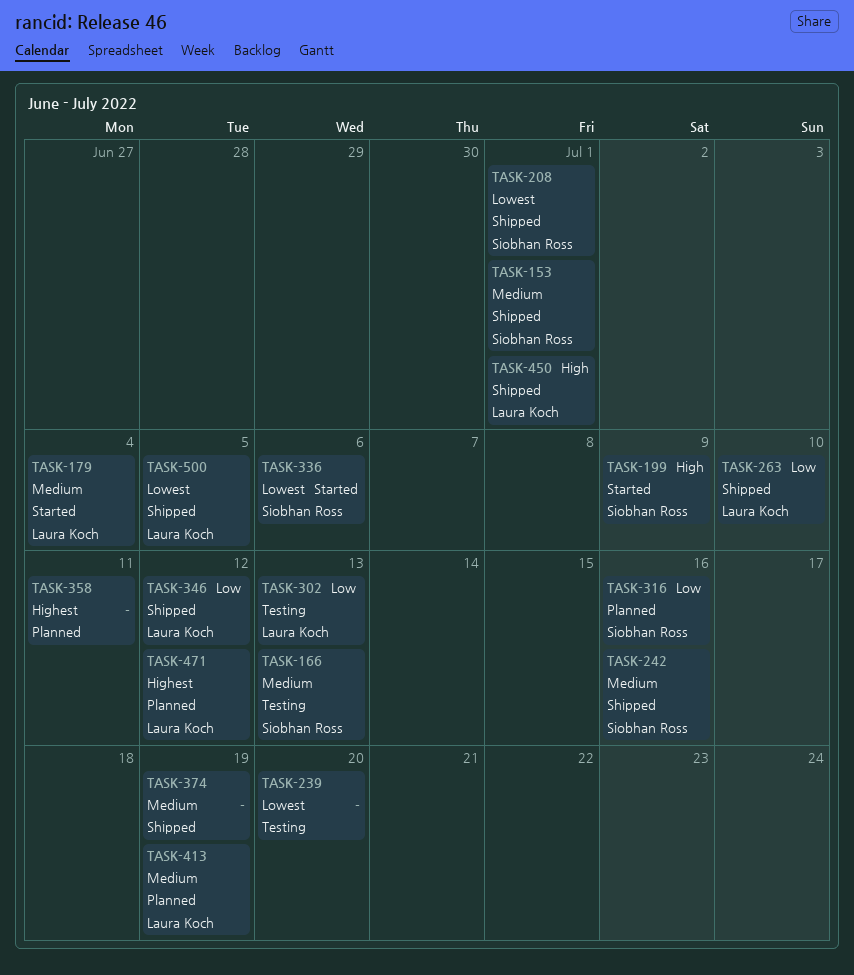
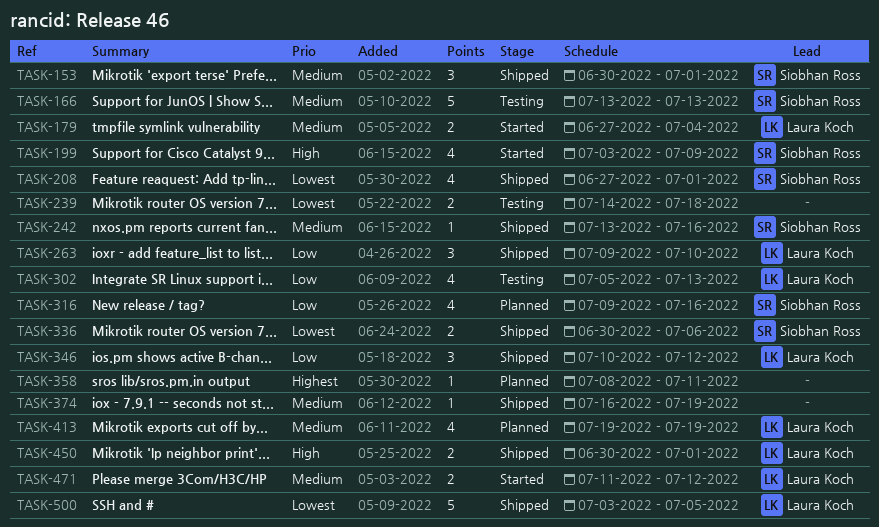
TASK-239, due: Jul 20 -> Jul 18
TASK-336, status: Started -> Shipped
TASK-471, status: Planned -> Started
TASK-471, priority: Highest -> Medium

